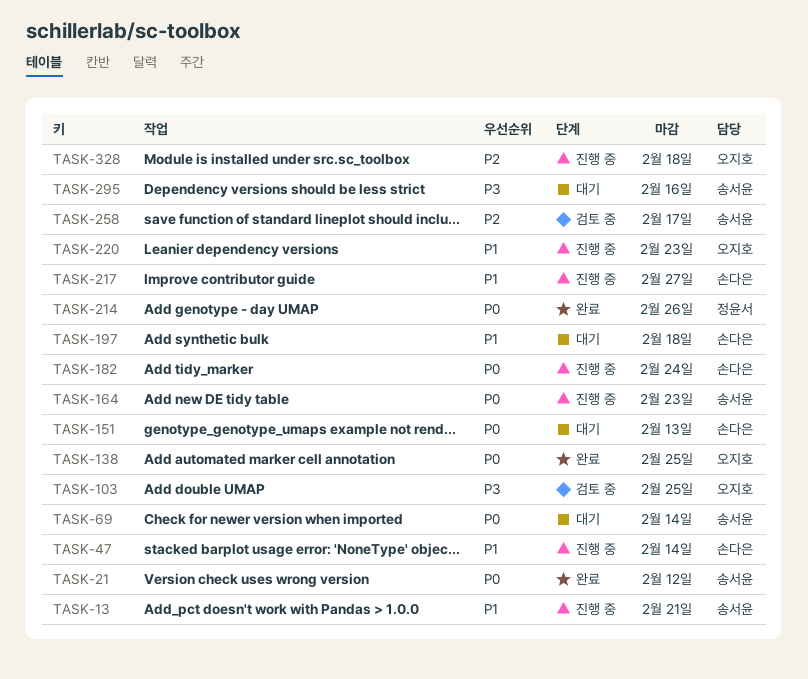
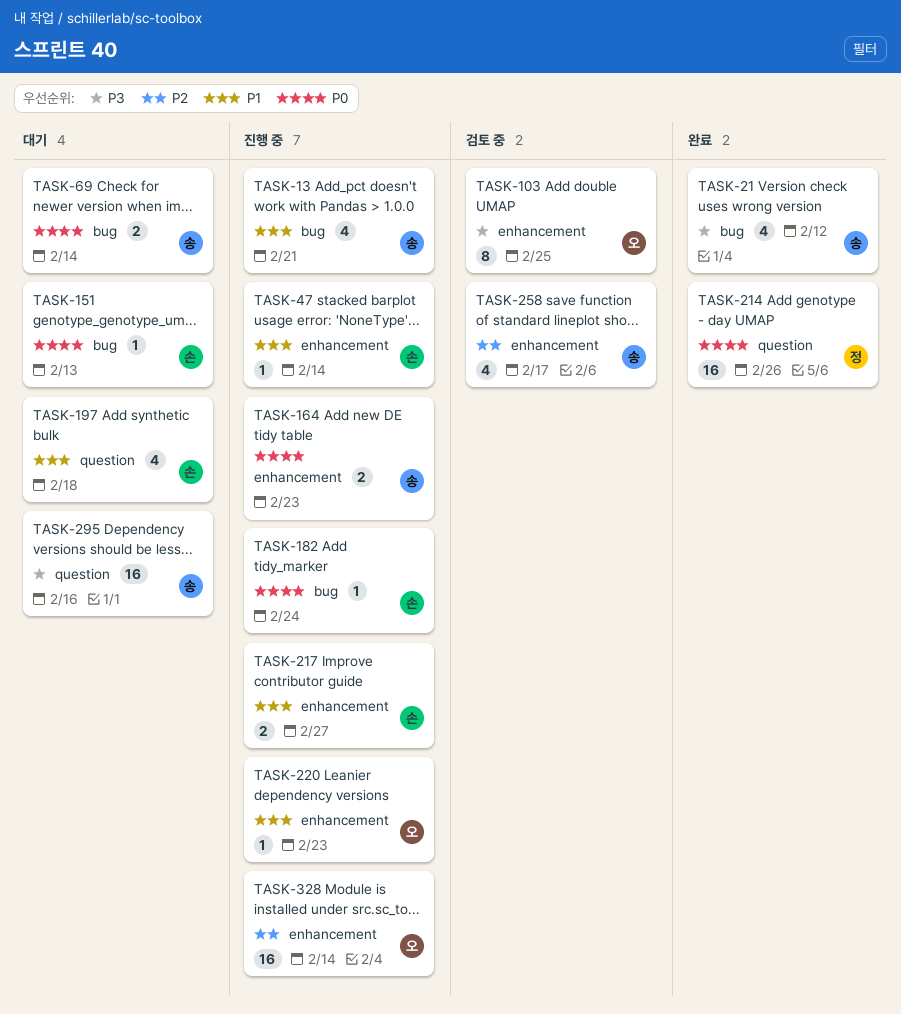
TASK-21, priority: P0 -> P3
TASK-138: present -> none
TASK-328, due: Feb 18 -> Feb 14

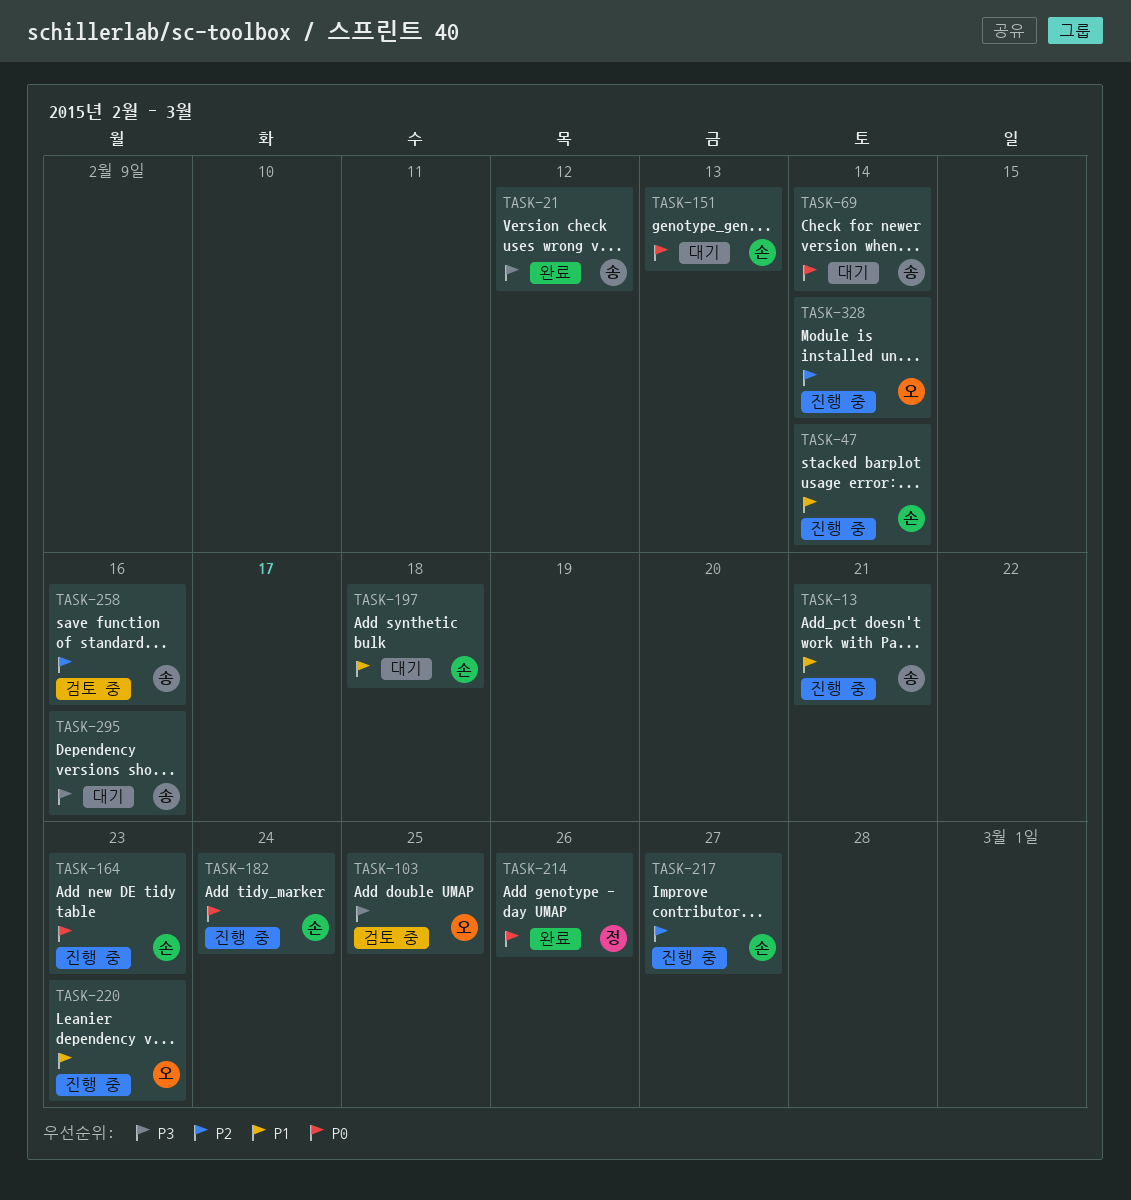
TASK-164, owner: 송 -> 손
TASK-217, priority: P1 -> P2
TASK-258, due: Feb 17 -> Feb 16

